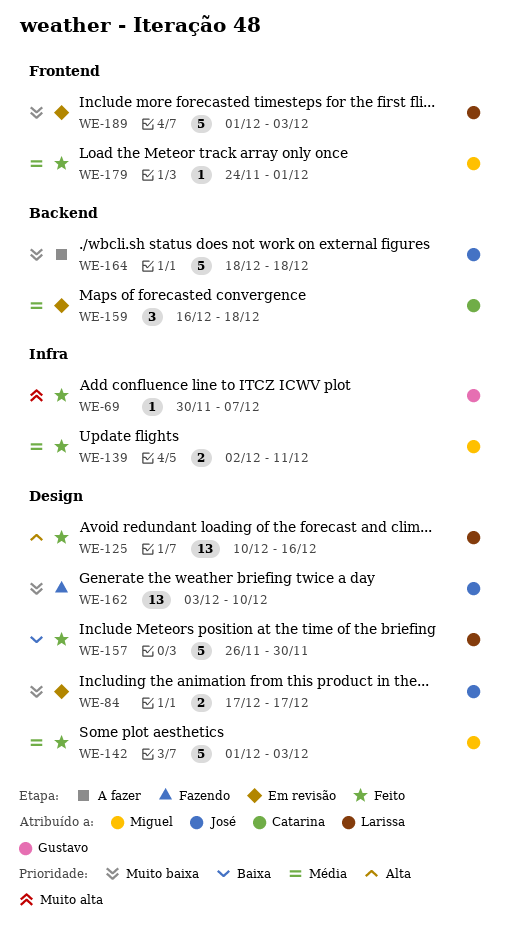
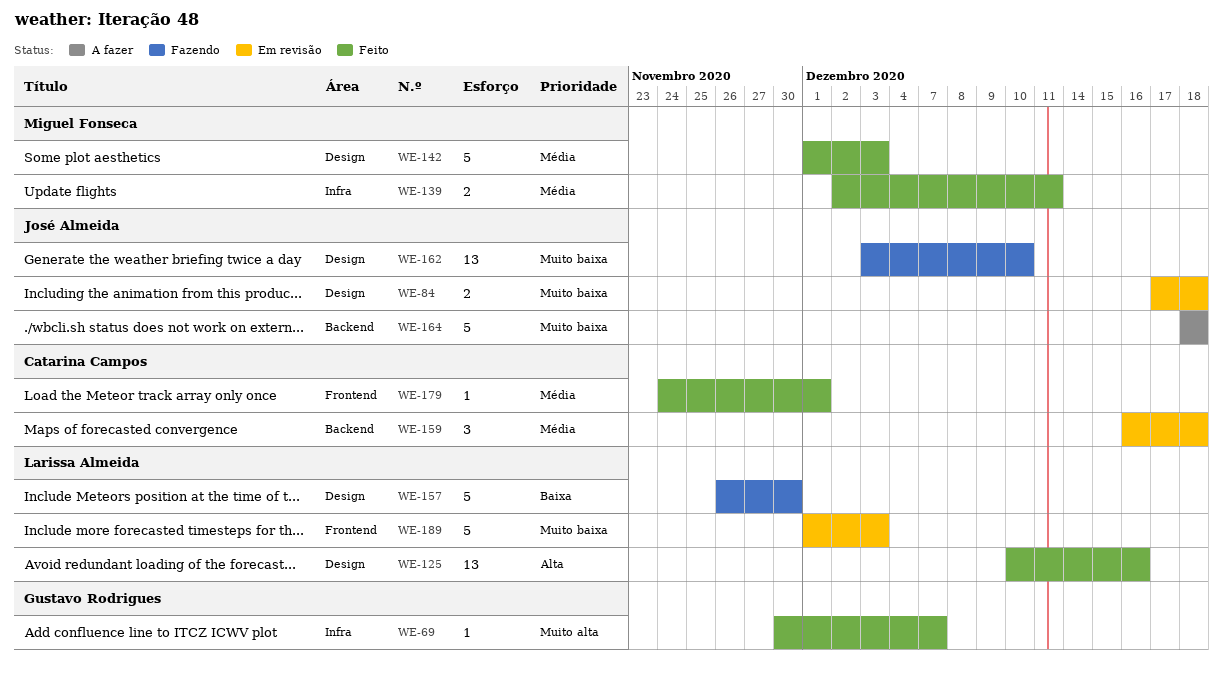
WE-84, due: Dec 17 -> Dec 18
WE-157, status: Feito -> Fazendo
WE-179, owner: Miguel Fonseca -> Catarina Campos

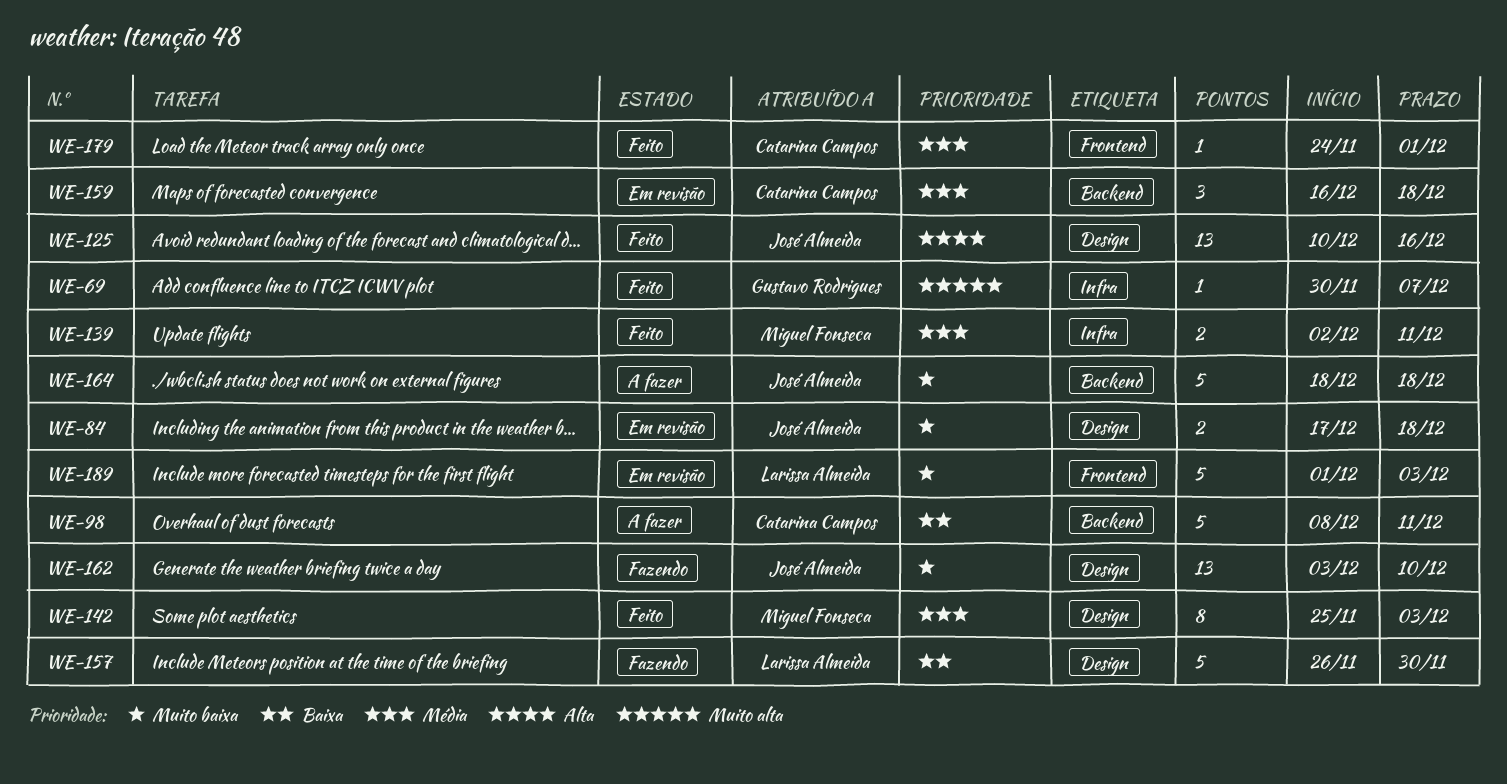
WE-98: none -> present
WE-125, owner: Larissa Almeida -> José Almeida
WE-142, estimate: 5 -> 8
WE-142, start: Dec 1 -> Nov 25

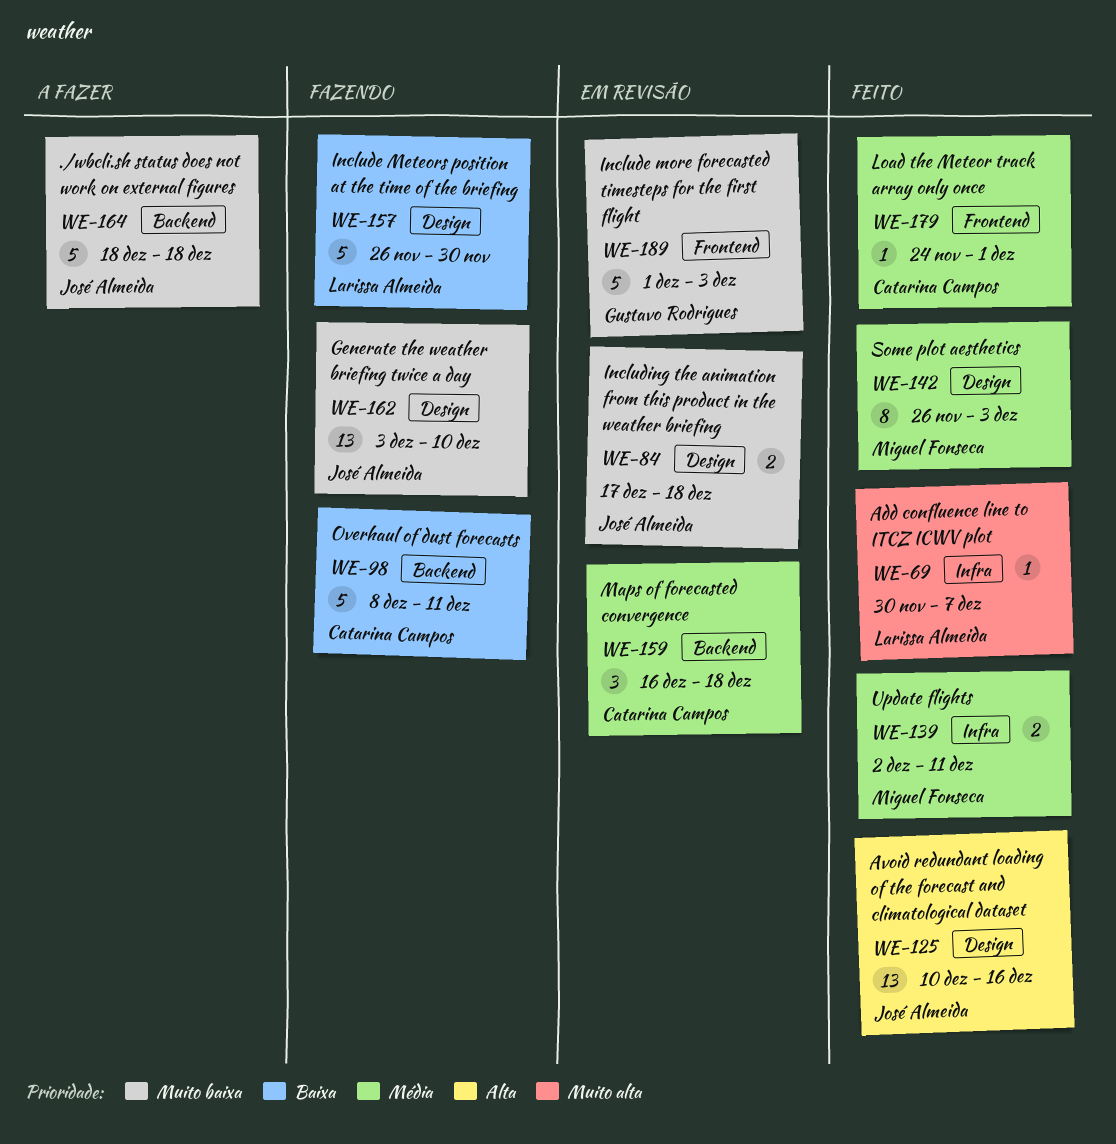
WE-69, owner: Gustavo Rodrigues -> Larissa Almeida
WE-98, status: A fazer -> Fazendo
WE-142, start: Nov 25 -> Nov 26
WE-189, owner: Larissa Almeida -> Gustavo Rodrigues

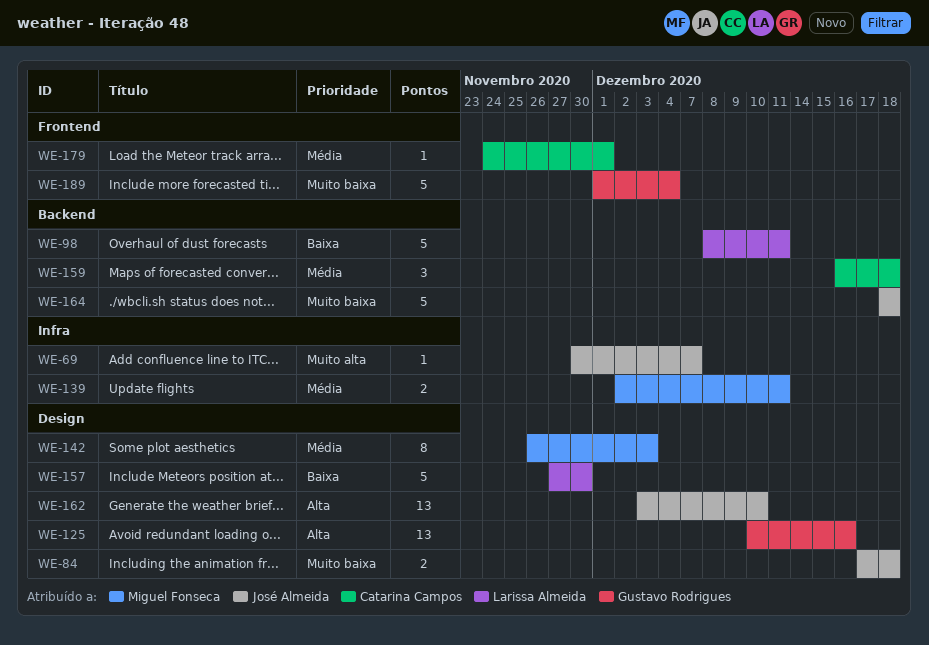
WE-69, owner: Larissa Almeida -> José Almeida
WE-98, owner: Catarina Campos -> Larissa Almeida
WE-125, owner: José Almeida -> Gustavo Rodrigues
WE-157, start: Nov 26 -> Nov 27
WE-162, priority: Muito baixa -> Alta
WE-189, due: Dec 3 -> Dec 4

